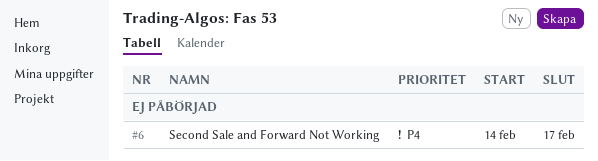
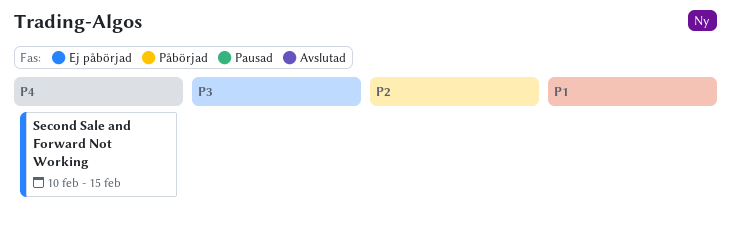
Second Sale and Forward Not Working, start: Feb 14 -> Feb 10
Second Sale and Forward Not Working, due: Feb 17 -> Feb 15

